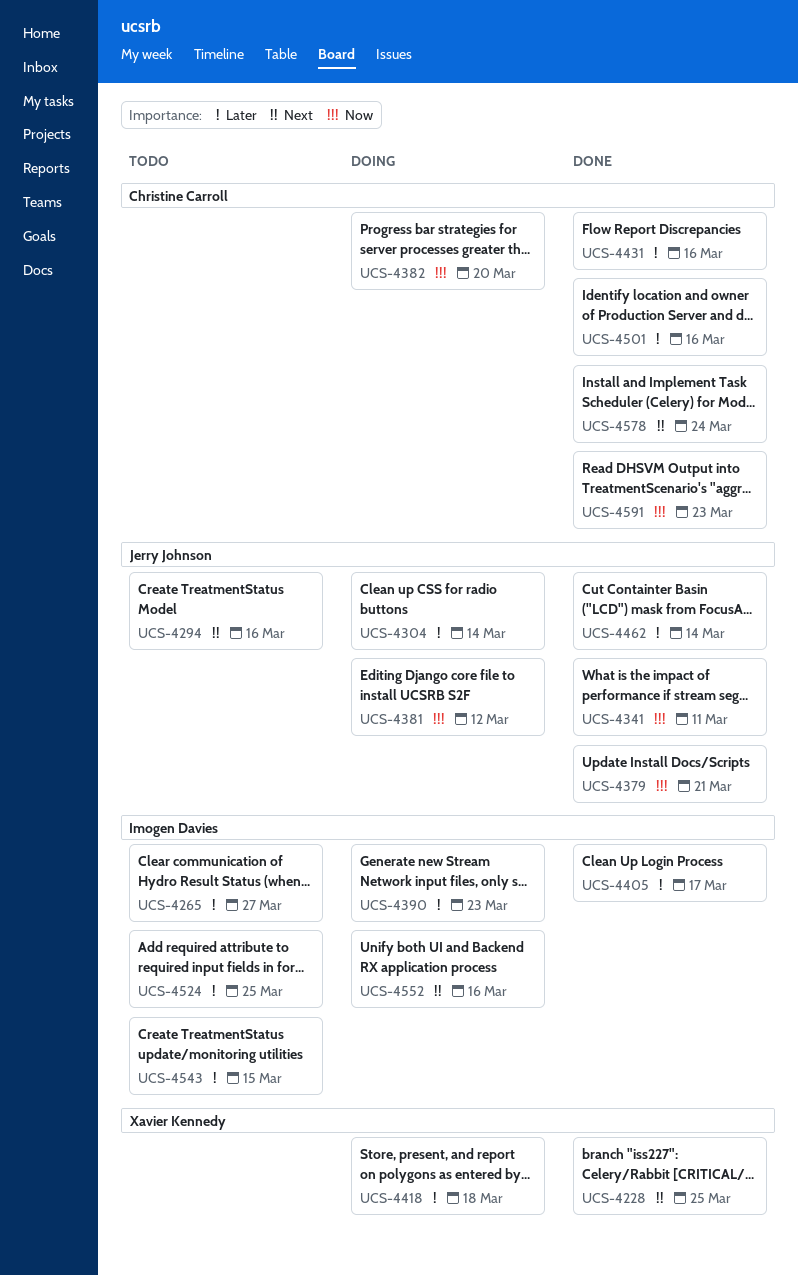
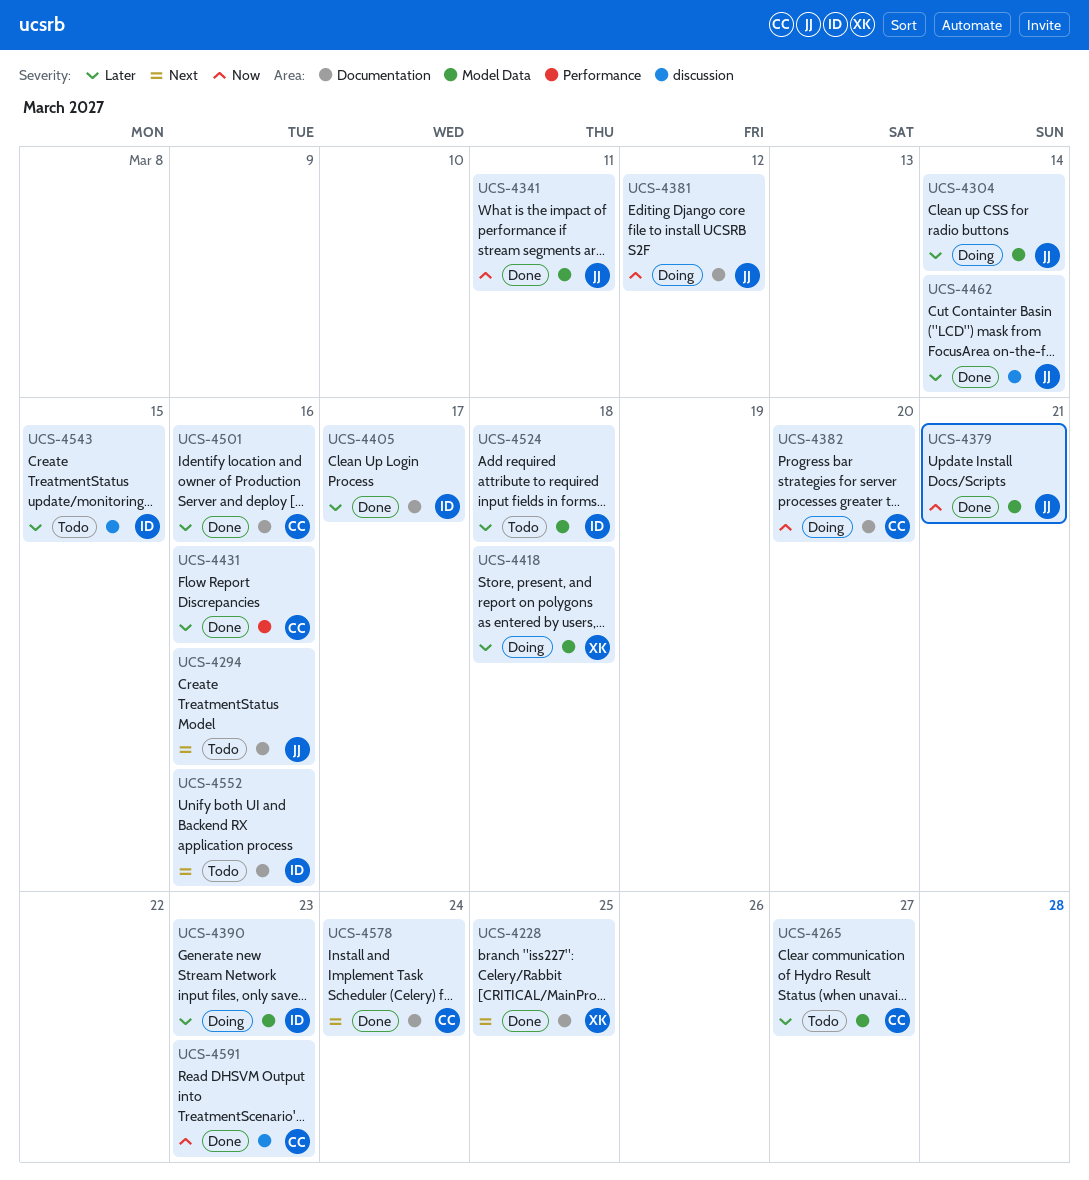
UCS-4265, owner: Imogen Davies -> Christine Carroll
UCS-4524, due: Mar 25 -> Mar 18
UCS-4552, status: Doing -> Todo

